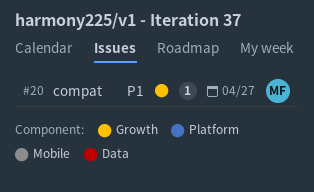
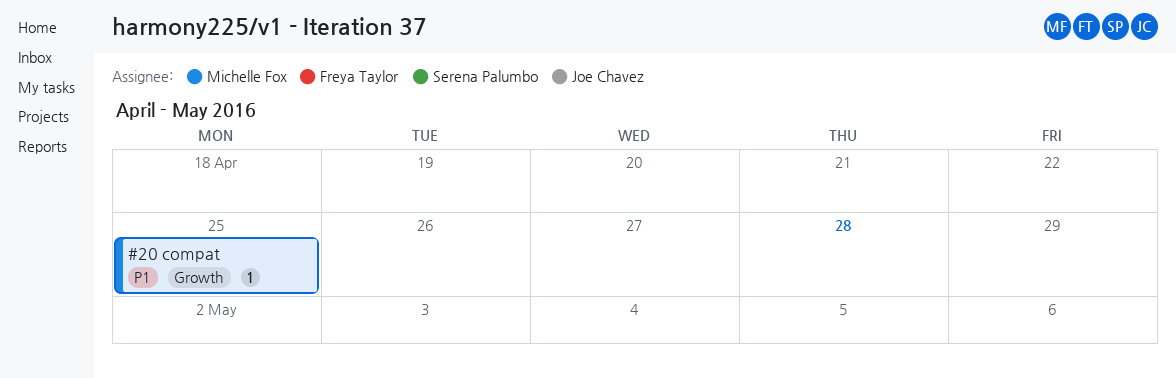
#20, due: Apr 27 -> Apr 25

